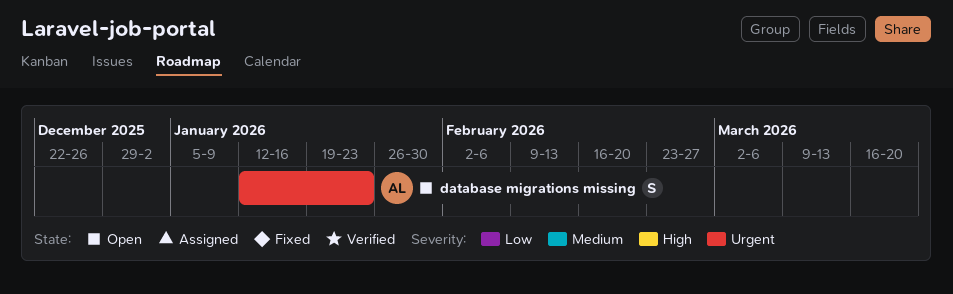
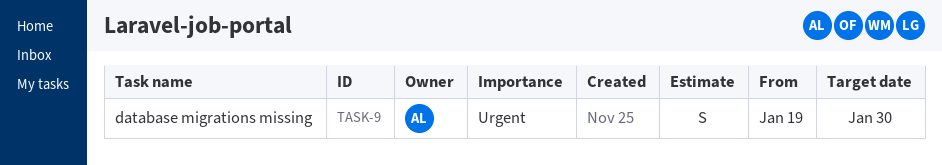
database migrations missing, start: Jan 12 -> Jan 19
database migrations missing, due: Jan 23 -> Jan 30

